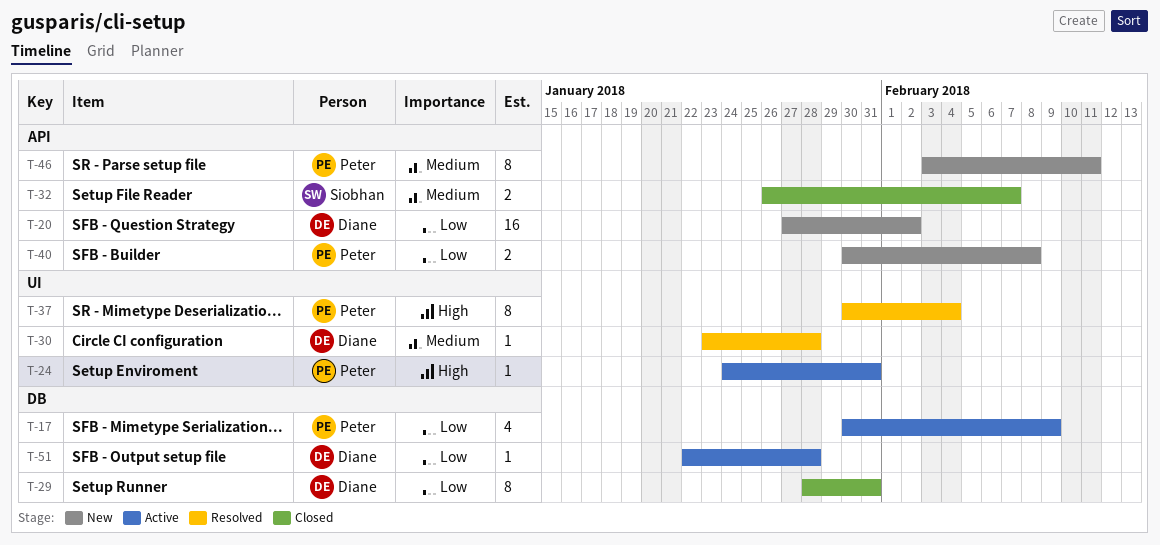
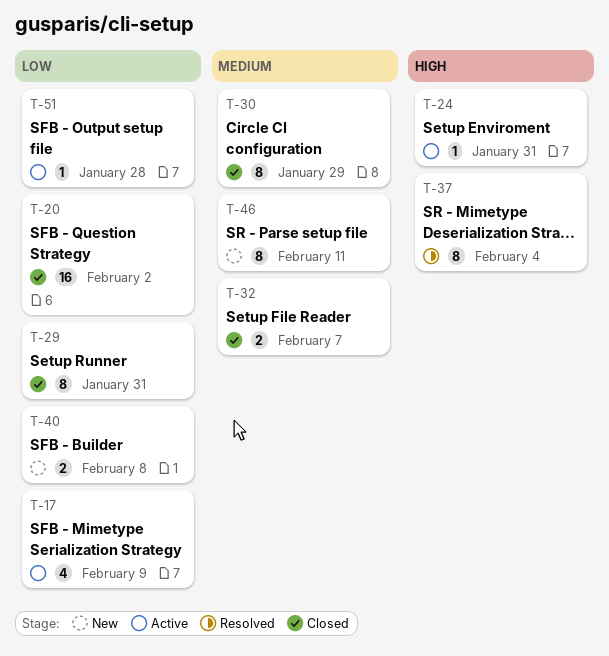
T-20, status: New -> Closed
T-30, status: Resolved -> Closed
T-30, estimate: 1 -> 8
T-30, due: Jan 28 -> Jan 29

